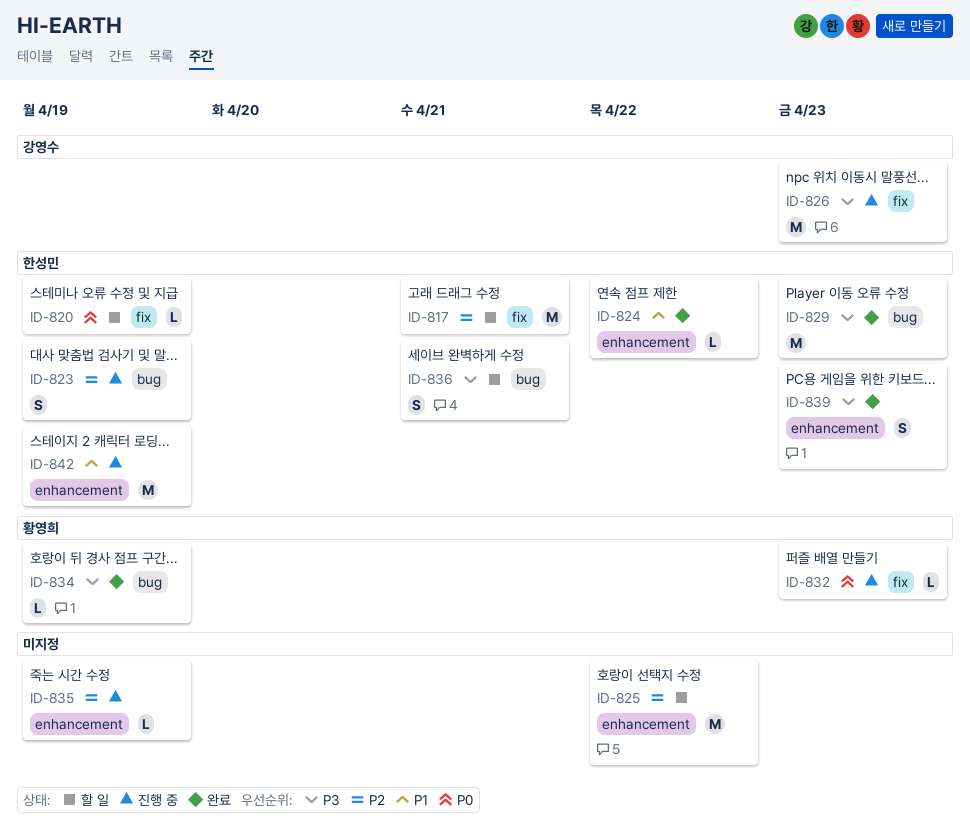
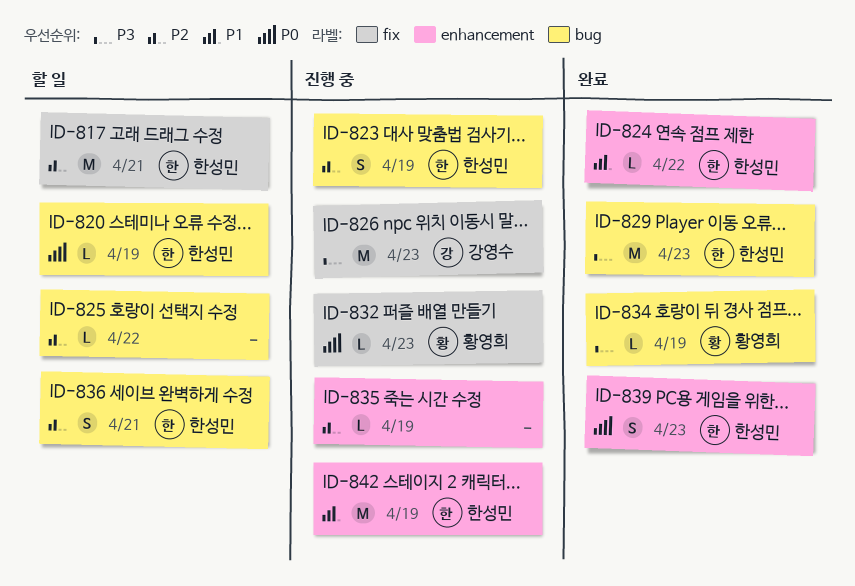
ID-820, label: fix -> bug
ID-825, label: enhancement -> bug
ID-825, estimate: M -> L
ID-836, priority: P3 -> P2
ID-839, priority: P3 -> P0

